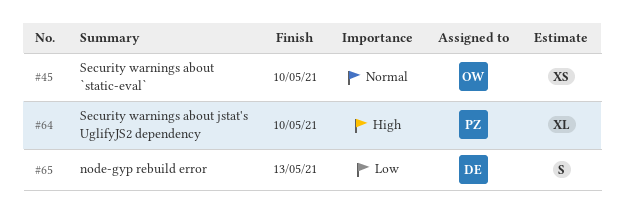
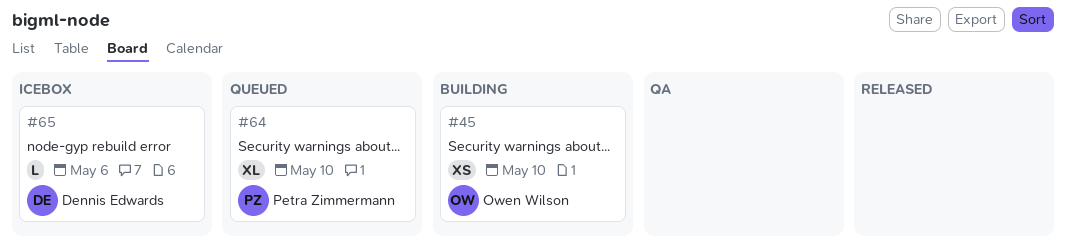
#65, estimate: S -> L
#65, due: May 13 -> May 6

